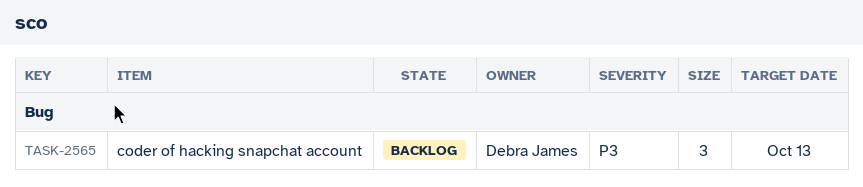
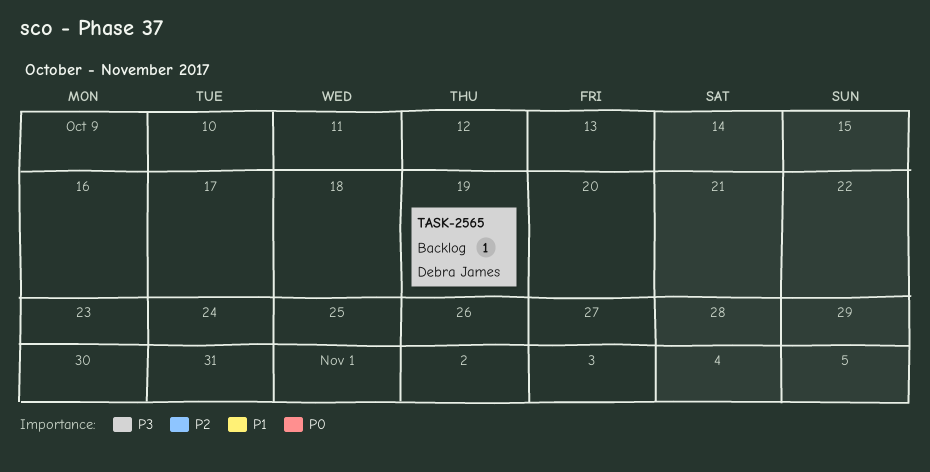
TASK-2565, estimate: 3 -> 1
TASK-2565, due: Oct 13 -> Oct 19

